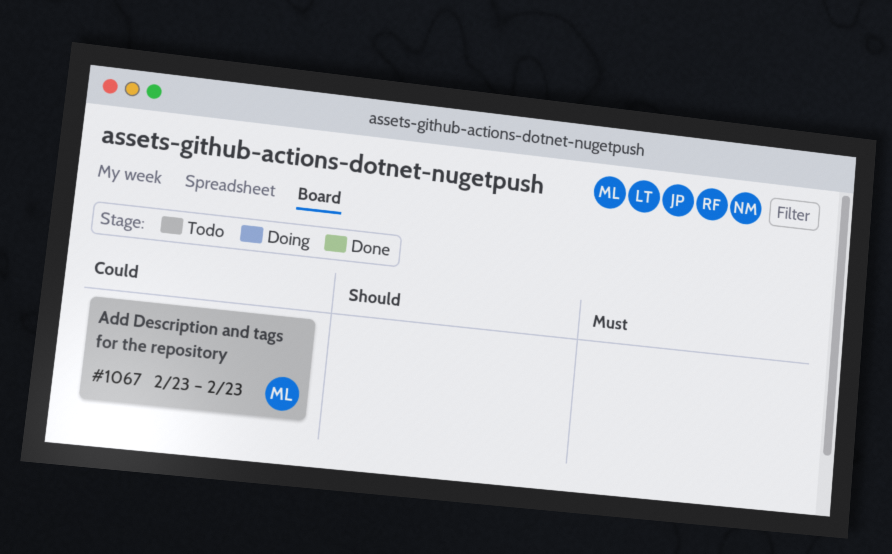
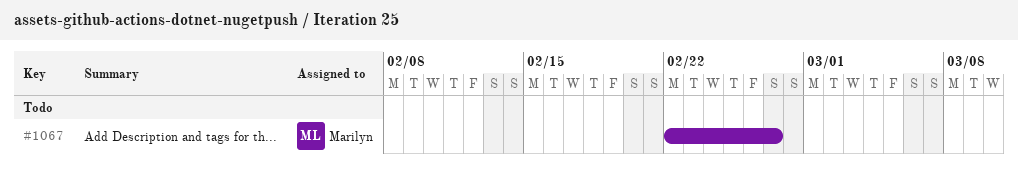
#1067, start: Feb 23 -> Feb 22
#1067, due: Feb 23 -> Feb 27

